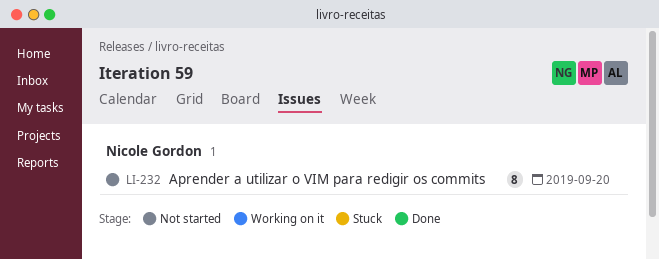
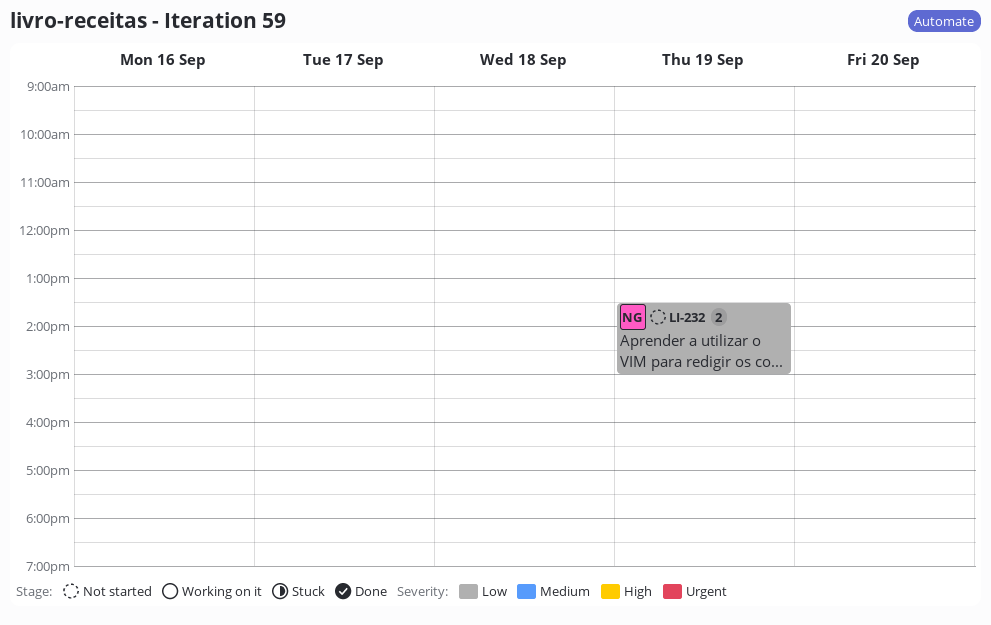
LI-232, estimate: 8 -> 2
LI-232, day: Sep 20 -> Sep 19

